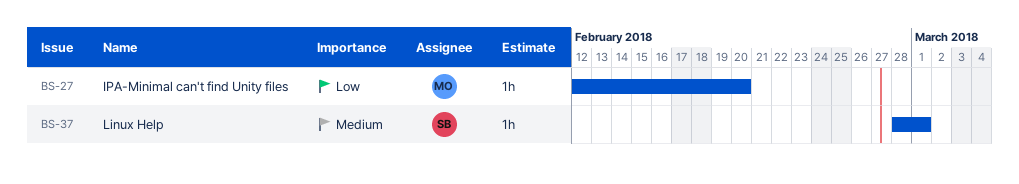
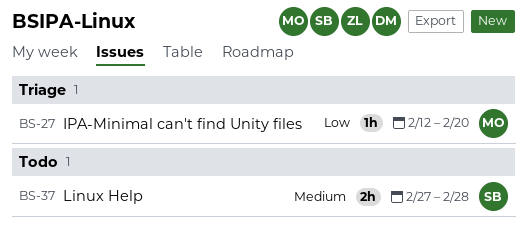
BS-37, estimate: 1h -> 2h
BS-37, start: Feb 28 -> Feb 27
BS-37, due: Mar 1 -> Feb 28

